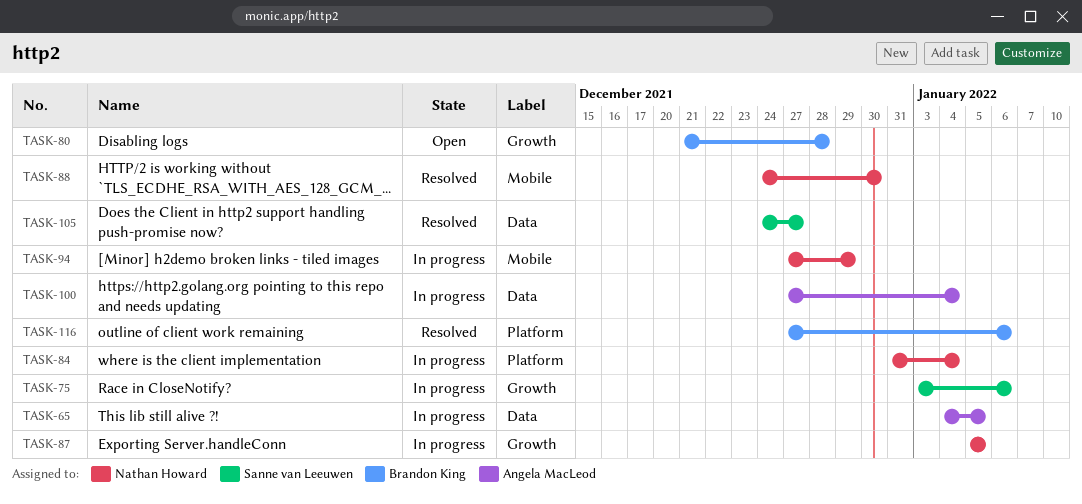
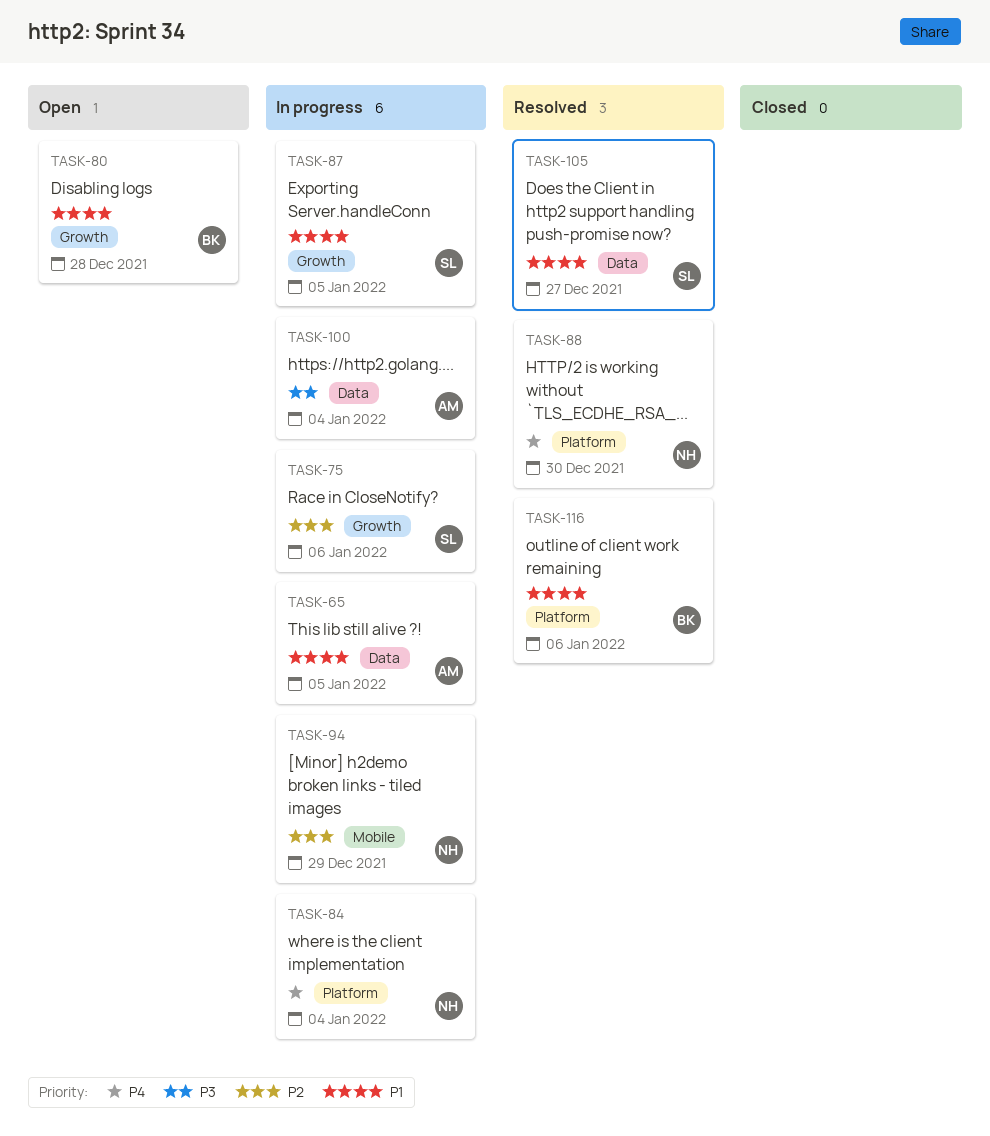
TASK-87, owner: Nathan Howard -> Sanne van Leeuwen
TASK-88, label: Mobile -> Platform

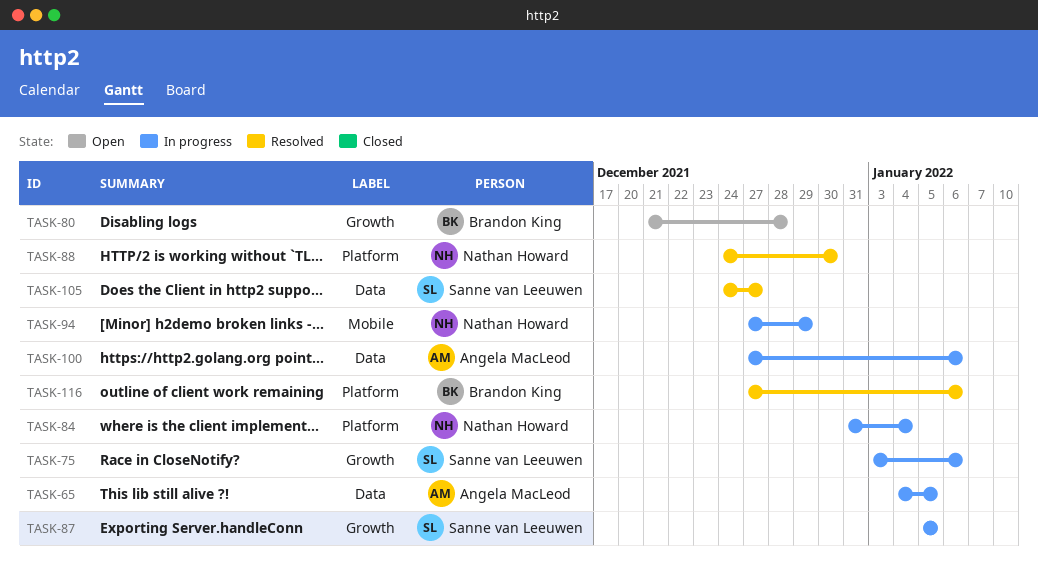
TASK-100, due: Jan 4 -> Jan 6

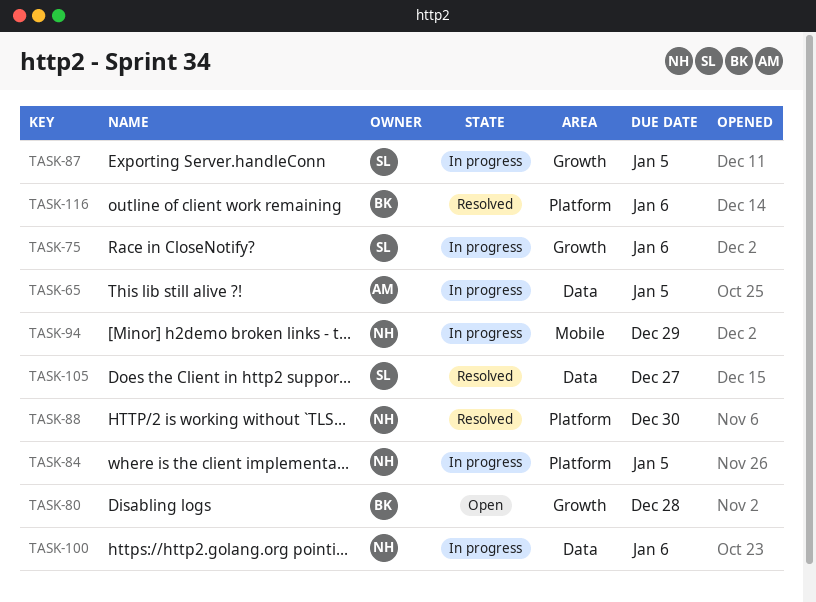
TASK-84, due: Jan 4 -> Jan 5
TASK-100, owner: Angela MacLeod -> Nathan Howard

